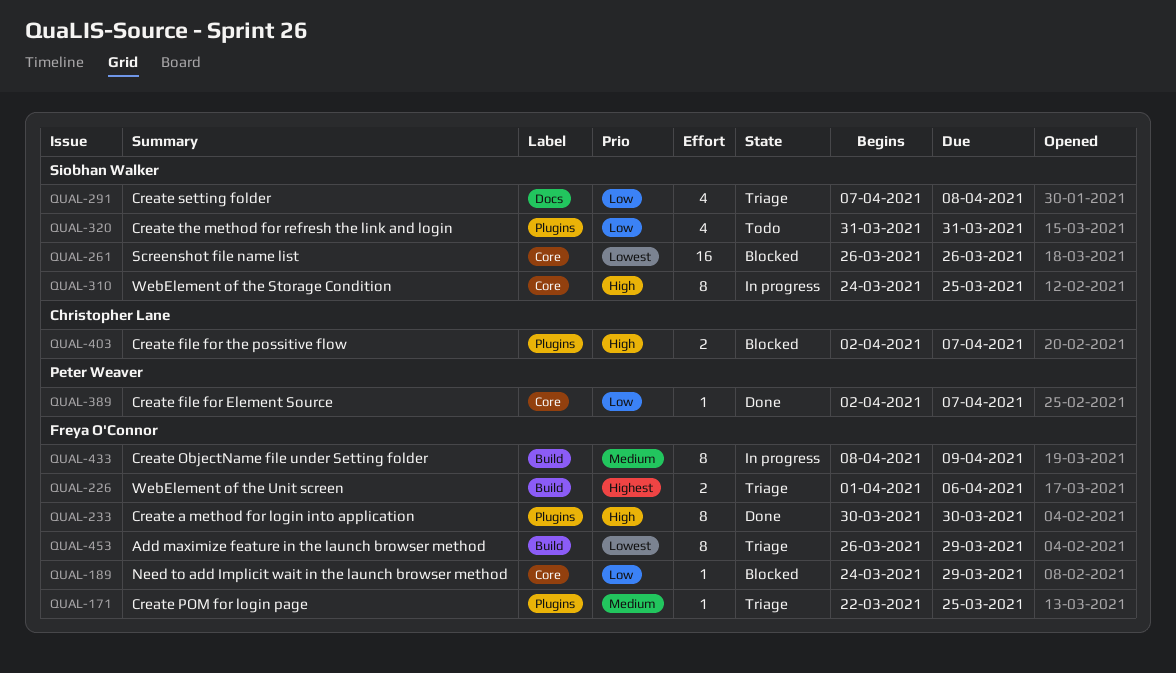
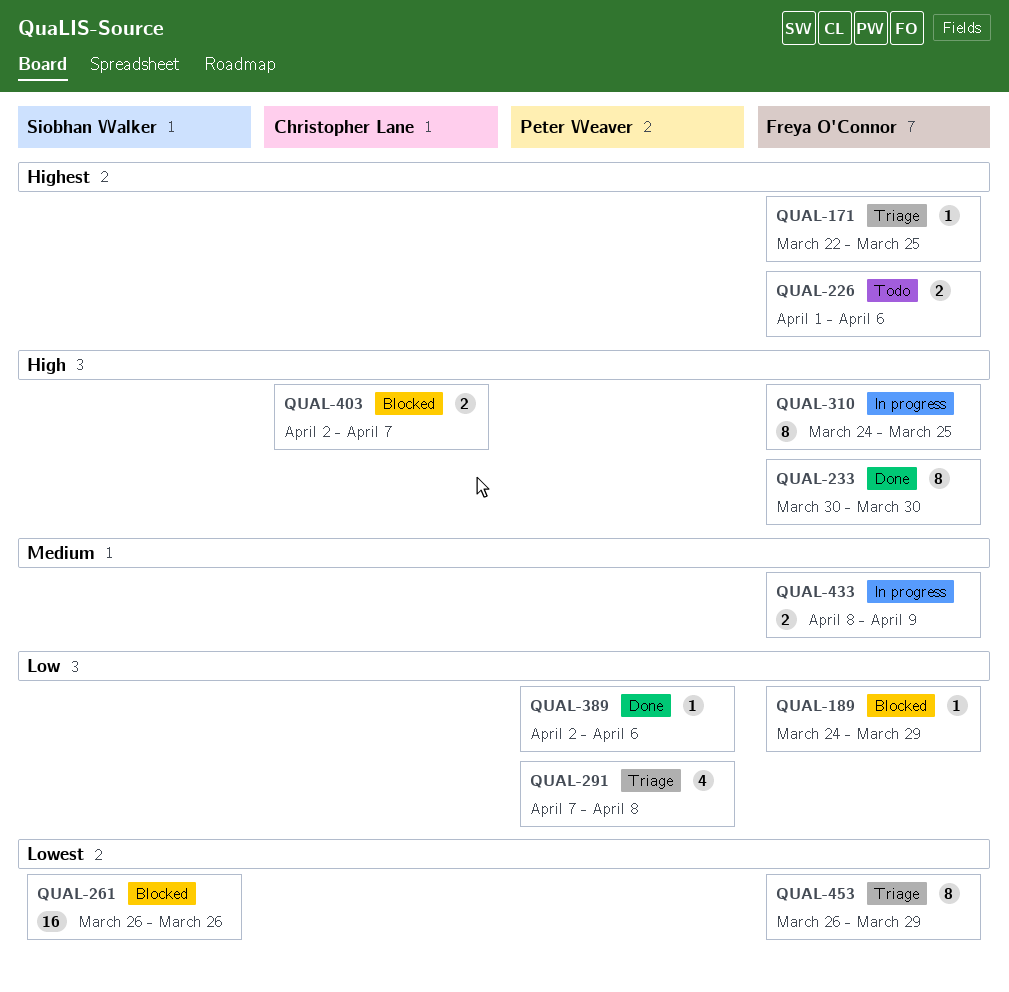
QUAL-171, priority: Medium -> Highest
QUAL-226, status: Triage -> Todo
QUAL-291, owner: Siobhan Walker -> Peter Weaver
QUAL-310, owner: Siobhan Walker -> Freya O'Connor
QUAL-320: present -> none
QUAL-389, due: Apr 7 -> Apr 6
QUAL-433, estimate: 8 -> 2

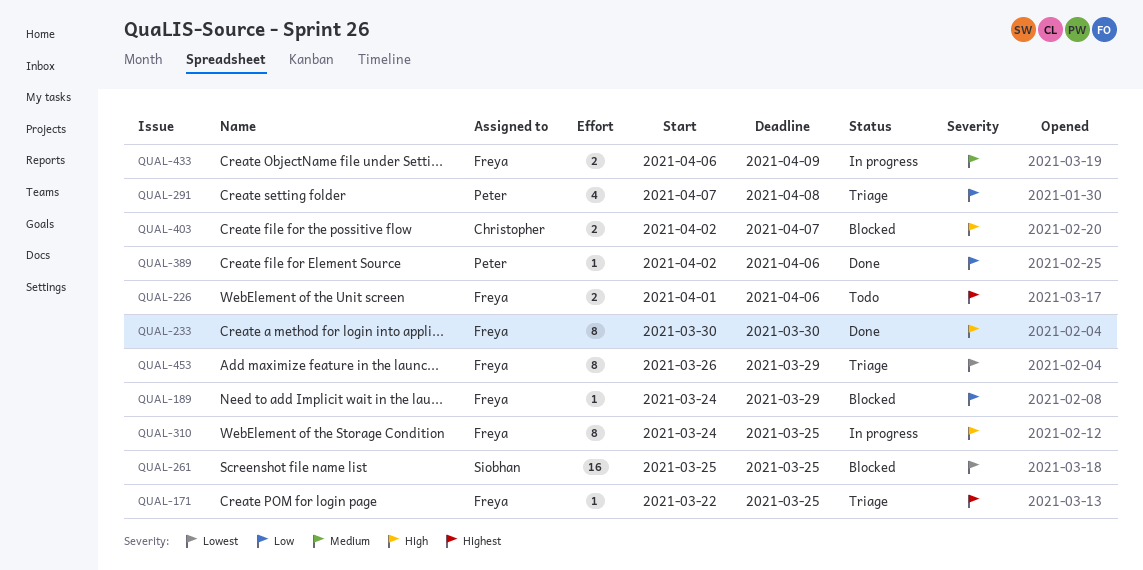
QUAL-261, start: Mar 26 -> Mar 25
QUAL-261, due: Mar 26 -> Mar 25
QUAL-433, start: Apr 8 -> Apr 6

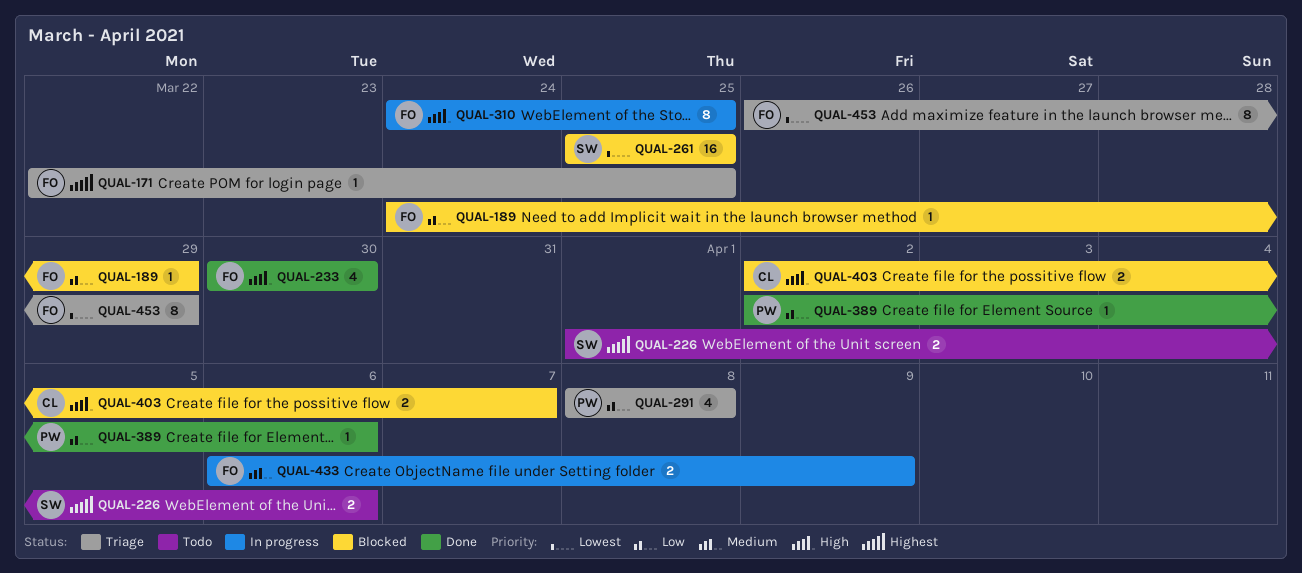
QUAL-226, owner: Freya -> Siobhan
QUAL-233, estimate: 8 -> 4
QUAL-291, start: Apr 7 -> Apr 8

